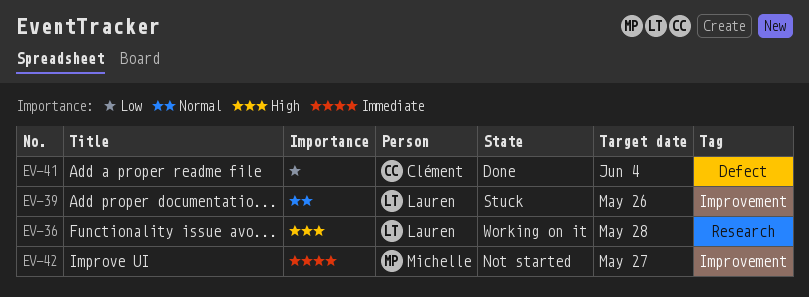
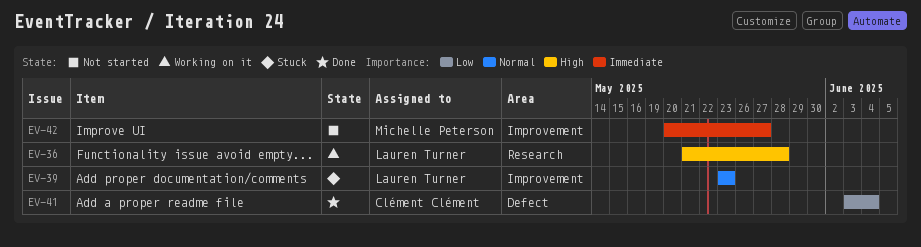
EV-39, due: May 26 -> May 23

